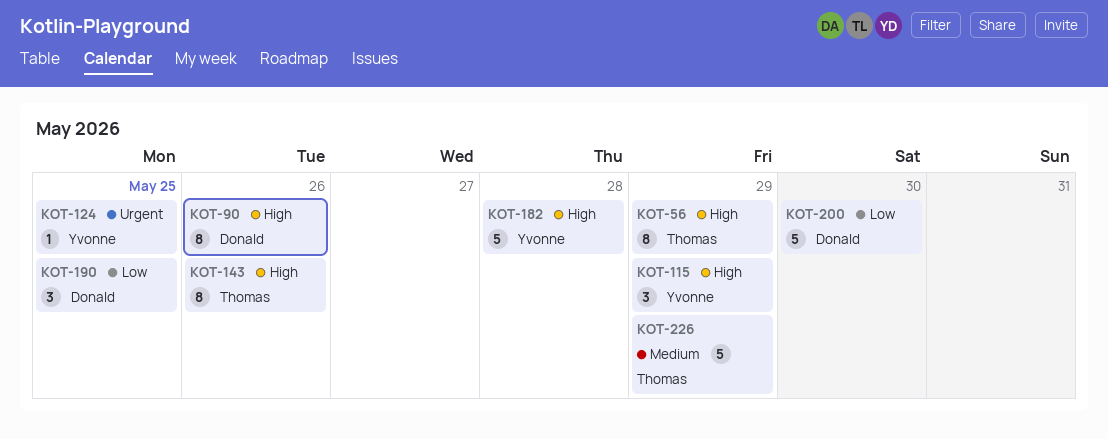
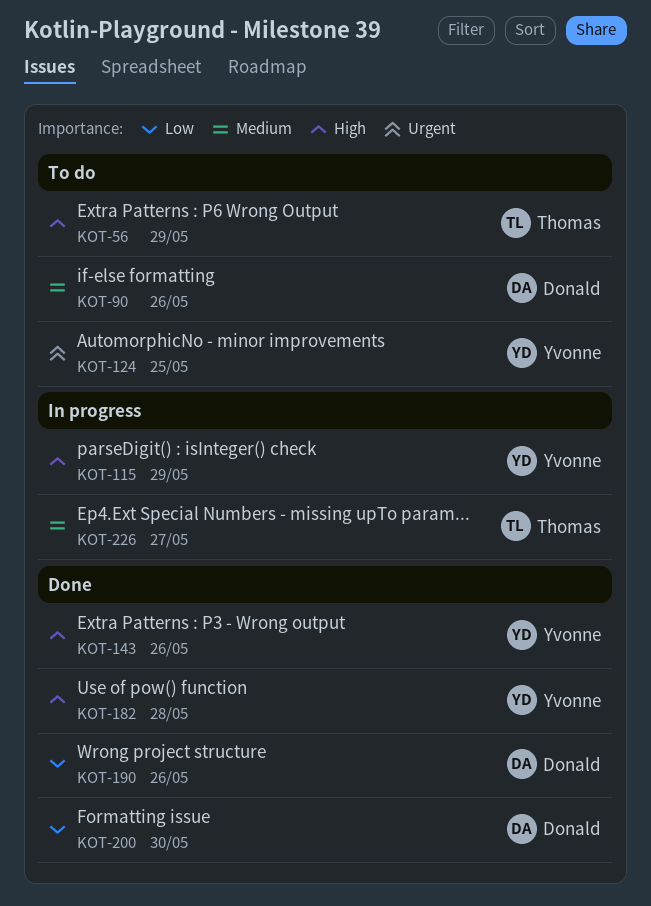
KOT-90, priority: High -> Medium
KOT-143, owner: Thomas -> Yvonne
KOT-190, due: May 25 -> May 26
KOT-226, due: May 29 -> May 27

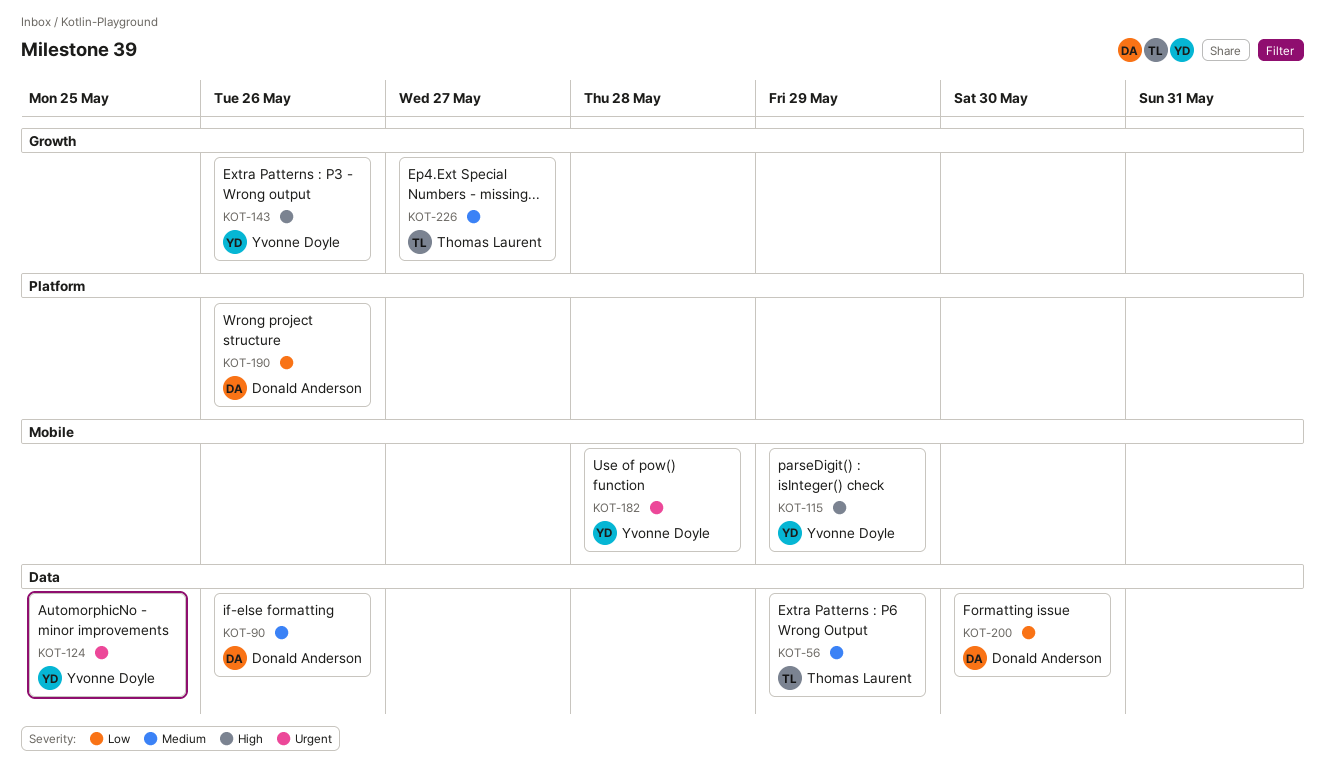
KOT-56, priority: High -> Medium
KOT-182, priority: High -> Urgent

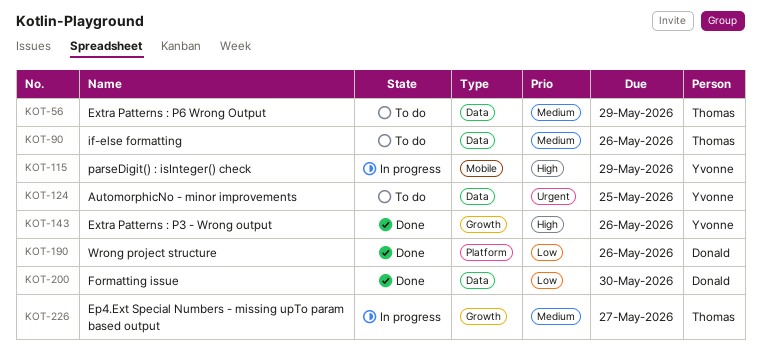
KOT-90, owner: Donald Anderson -> Thomas Laurent
KOT-182: present -> none

